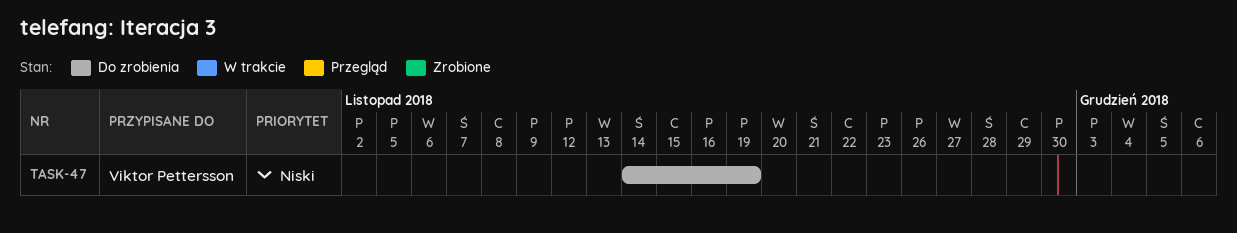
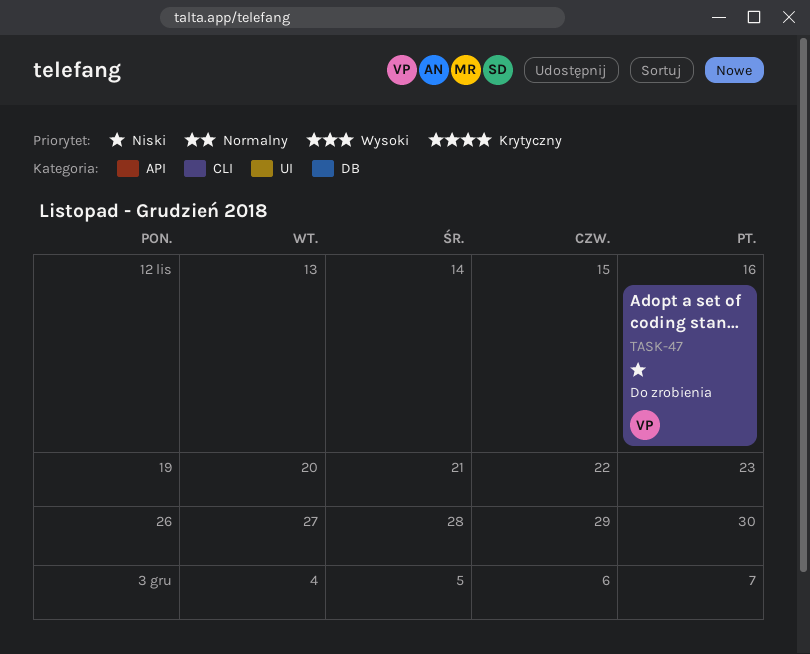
TASK-47, due: Nov 19 -> Nov 16

